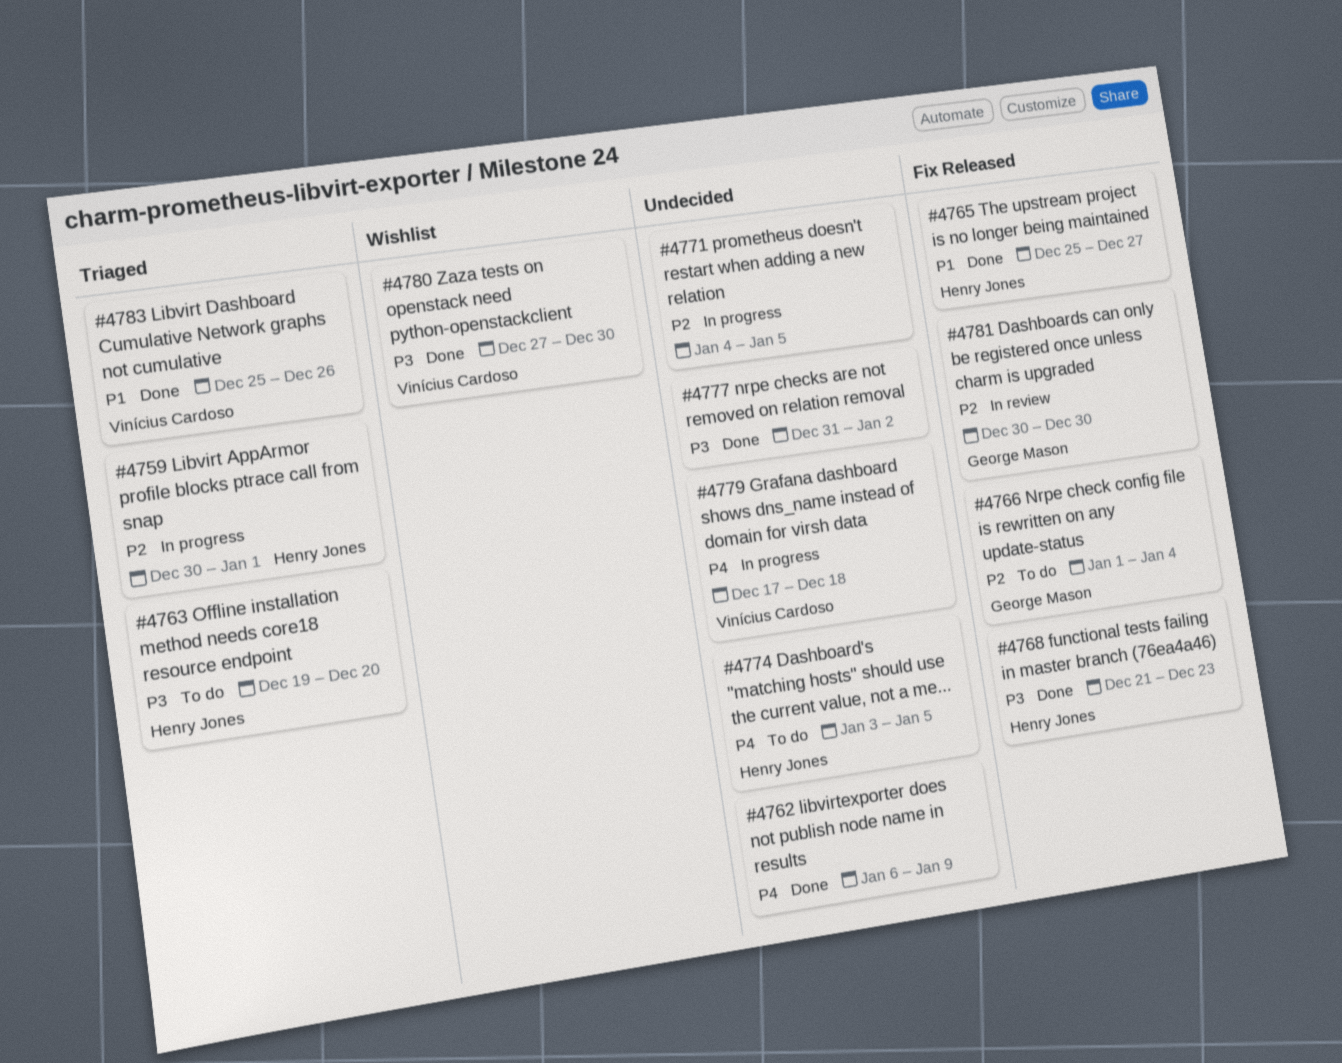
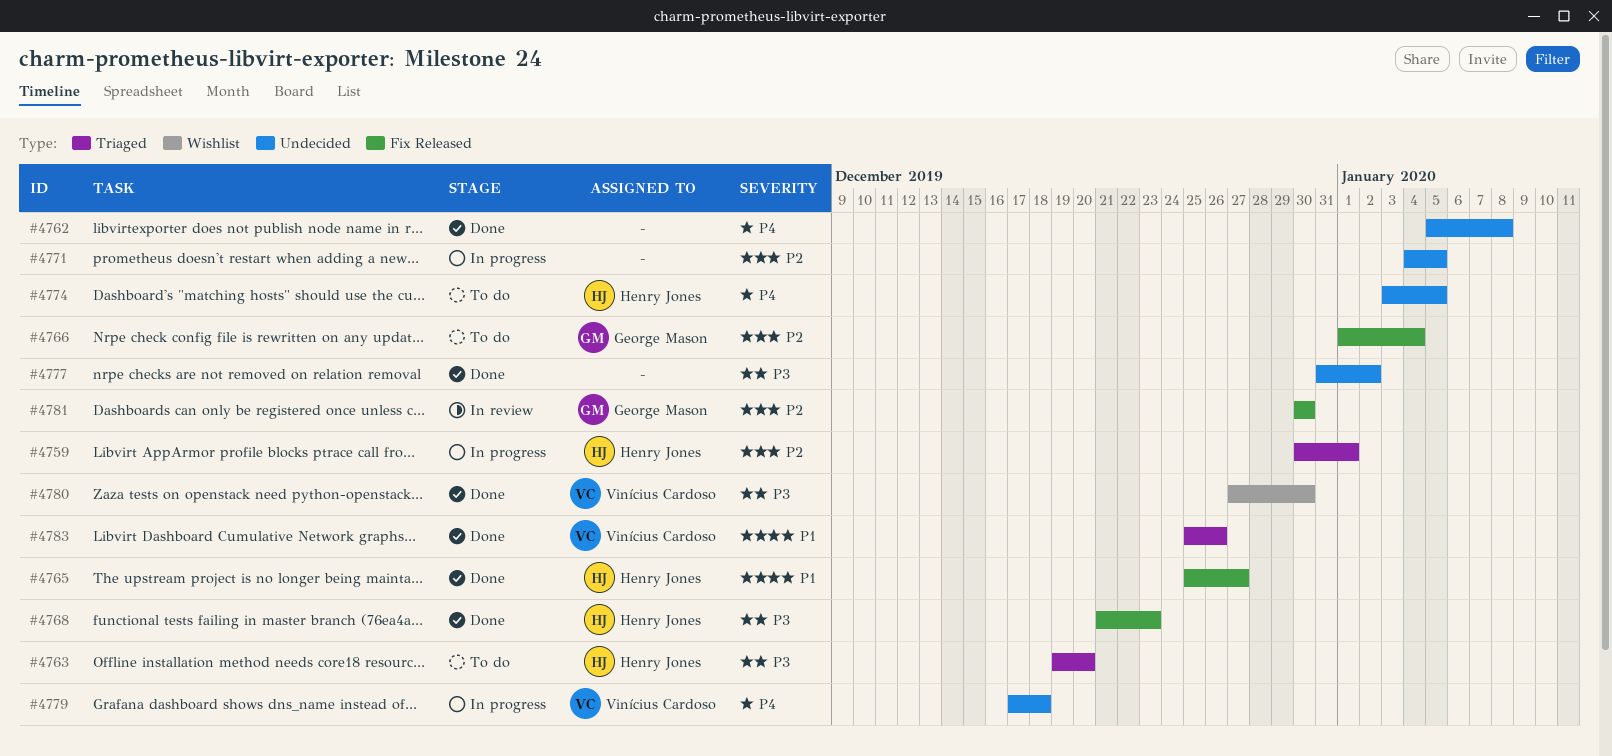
#4762, start: Jan 6 -> Jan 5
#4762, due: Jan 9 -> Jan 8

